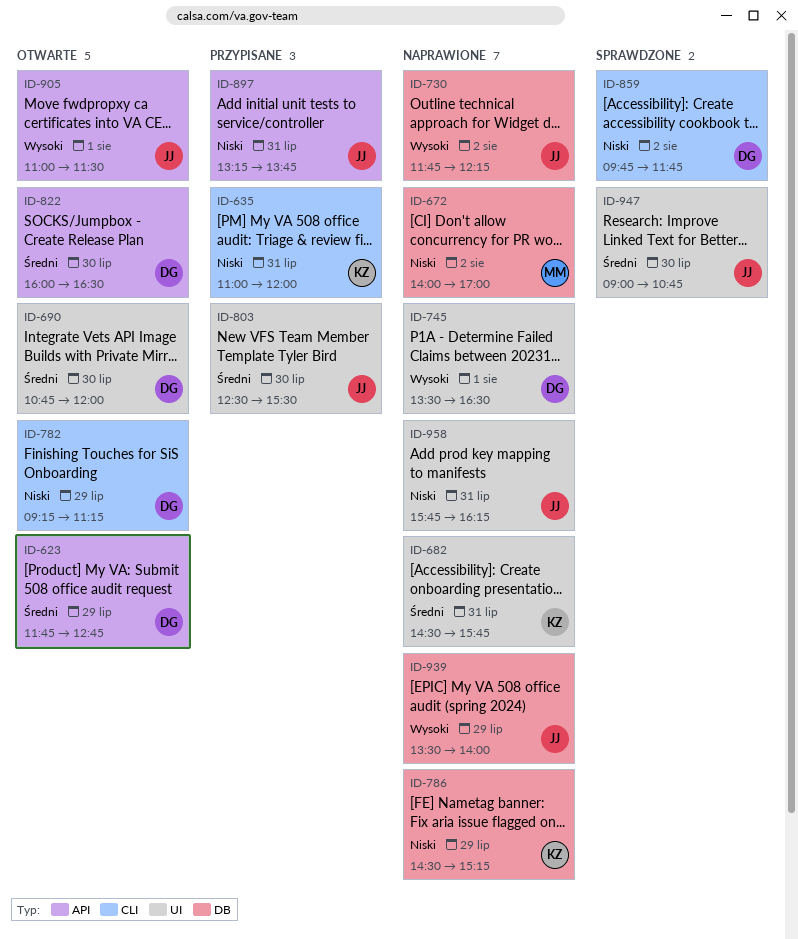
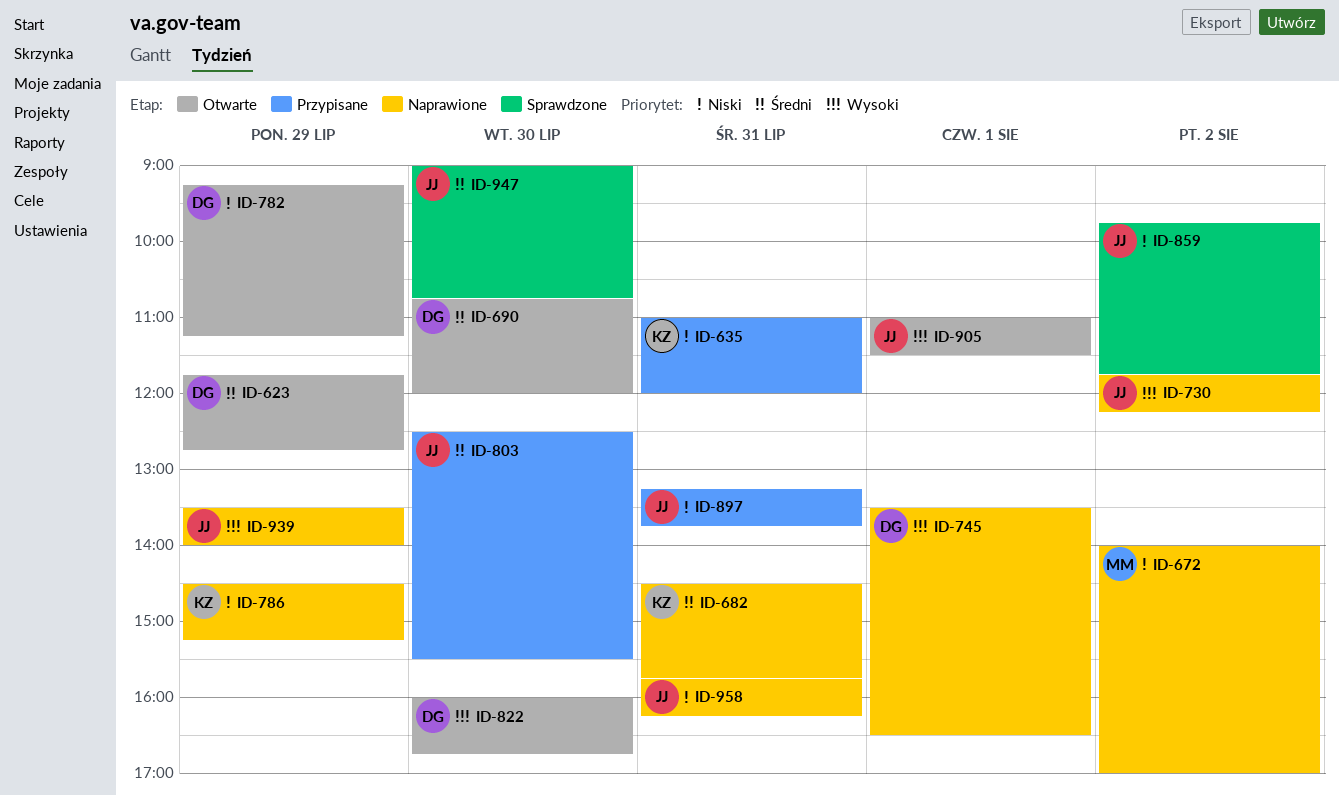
ID-822, priority: Średni -> Wysoki
ID-822, ends: 16:30 -> 16:45
ID-859, owner: DG -> JJ

